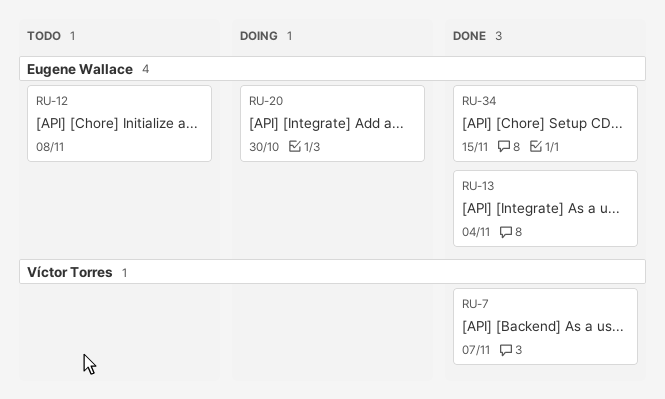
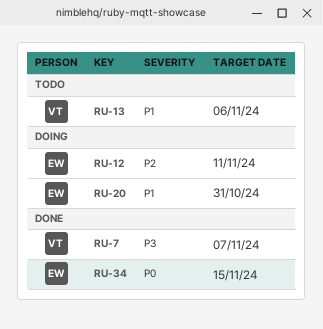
RU-12, status: Todo -> Doing
RU-12, due: Nov 8 -> Nov 11
RU-13, status: Done -> Todo
RU-13, owner: Eugene Wallace -> Víctor Torres
RU-13, due: Nov 4 -> Nov 6
RU-20, due: Oct 30 -> Oct 31

